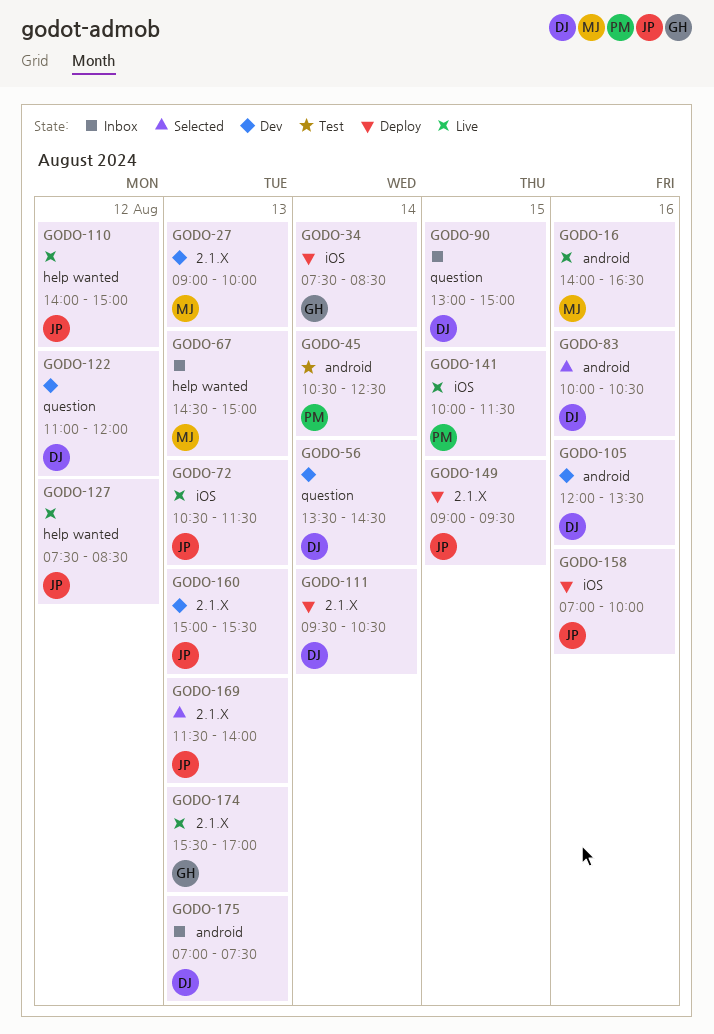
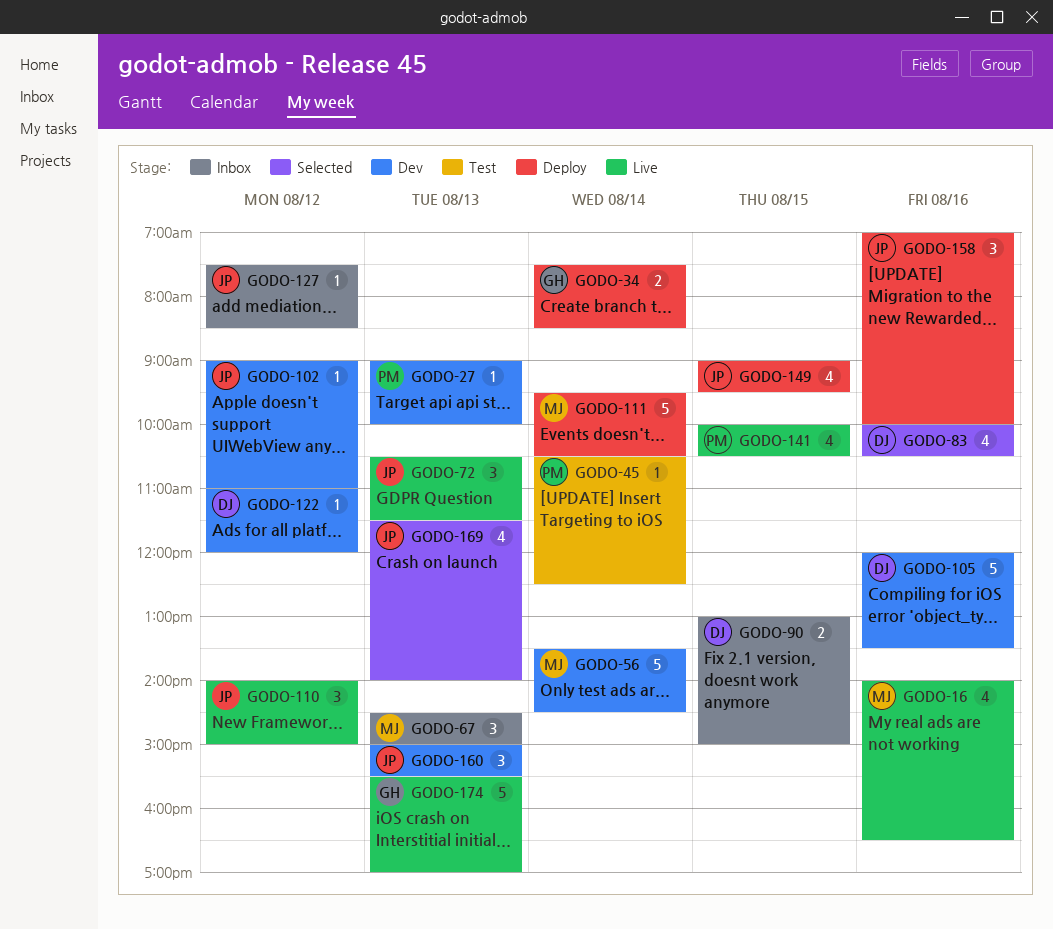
GODO-27, owner: MJ -> PM
GODO-56, owner: DJ -> MJ
GODO-102: none -> present
GODO-111, owner: DJ -> MJ
GODO-127, status: Live -> Inbox
GODO-141, ends: 11:30 -> 10:30
GODO-175: present -> none

